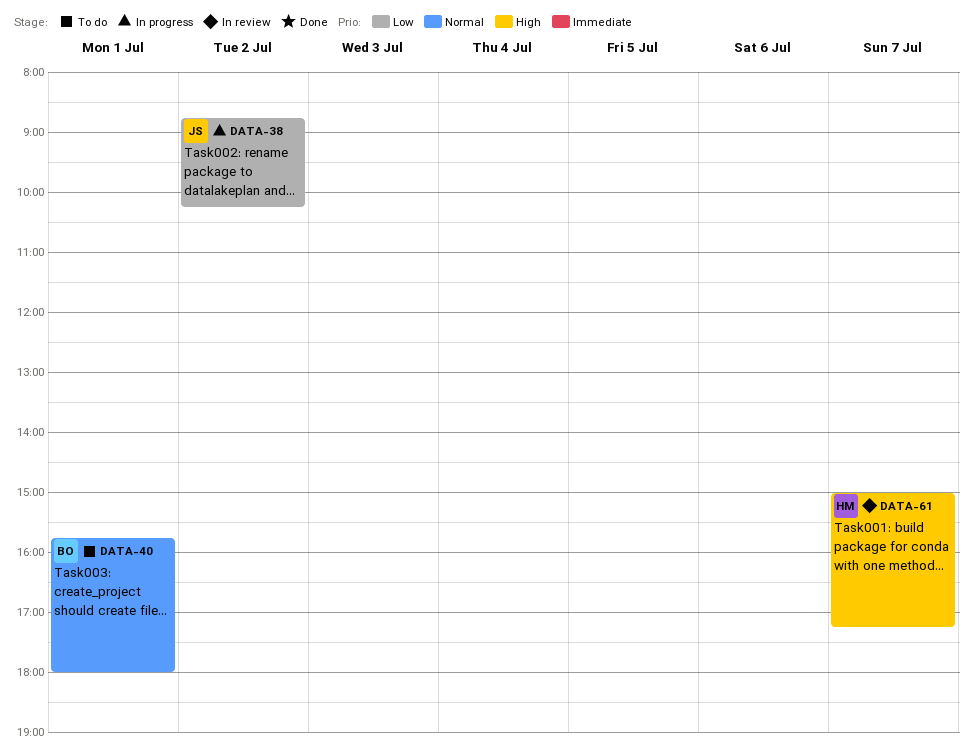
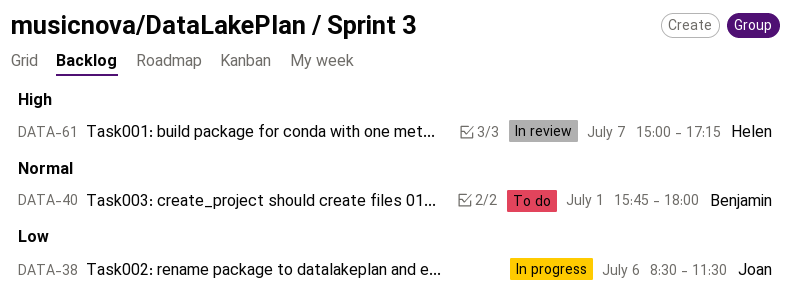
DATA-38, day: Jul 2 -> Jul 6
DATA-38, begins: 08:45 -> 08:30
DATA-38, ends: 10:15 -> 11:30

